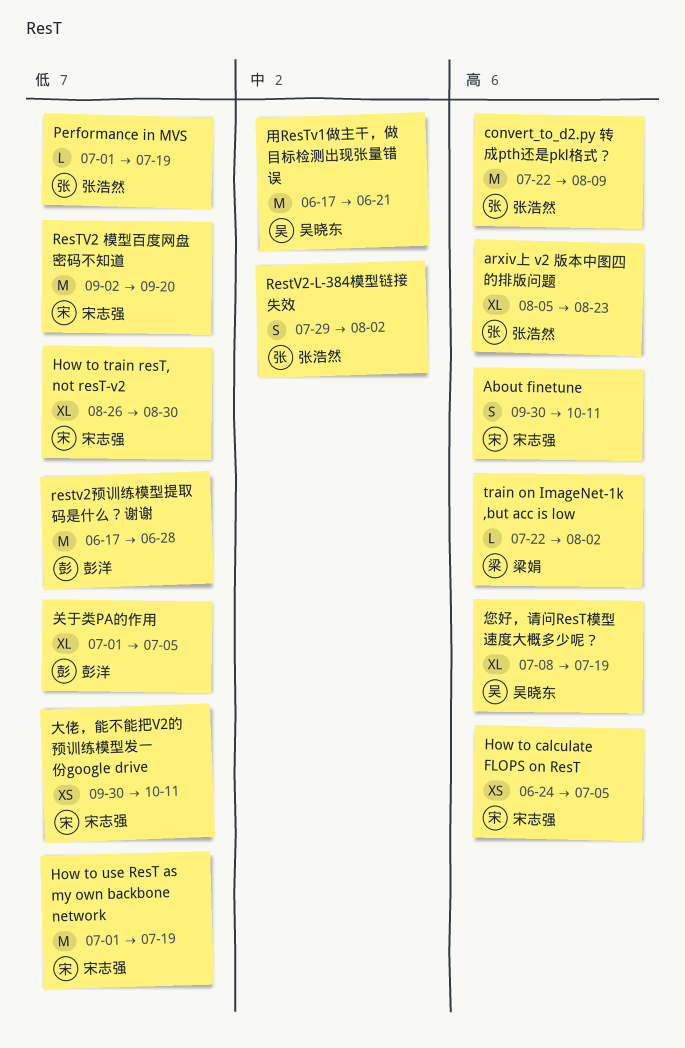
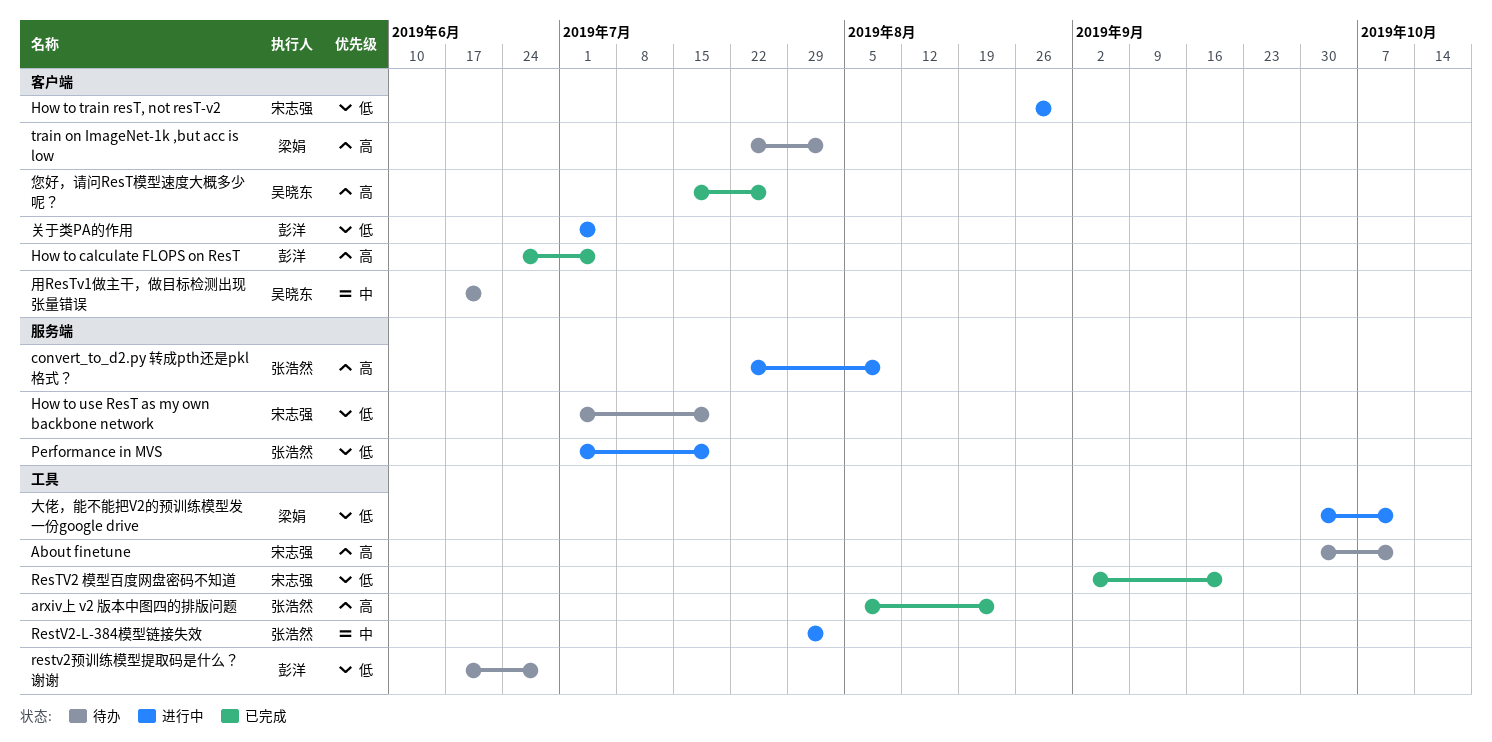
How to calculate FLOPS on ResT, owner: 宋志强 -> 彭洋
大佬，能不能把V2的预训练模型发一份google drive, owner: 宋志强 -> 梁娟
您好，请问ResT模型速度大概多少呢？, start: Jul 8 -> Jul 15
您好，请问ResT模型速度大概多少呢？, due: Jul 19 -> Jul 26

